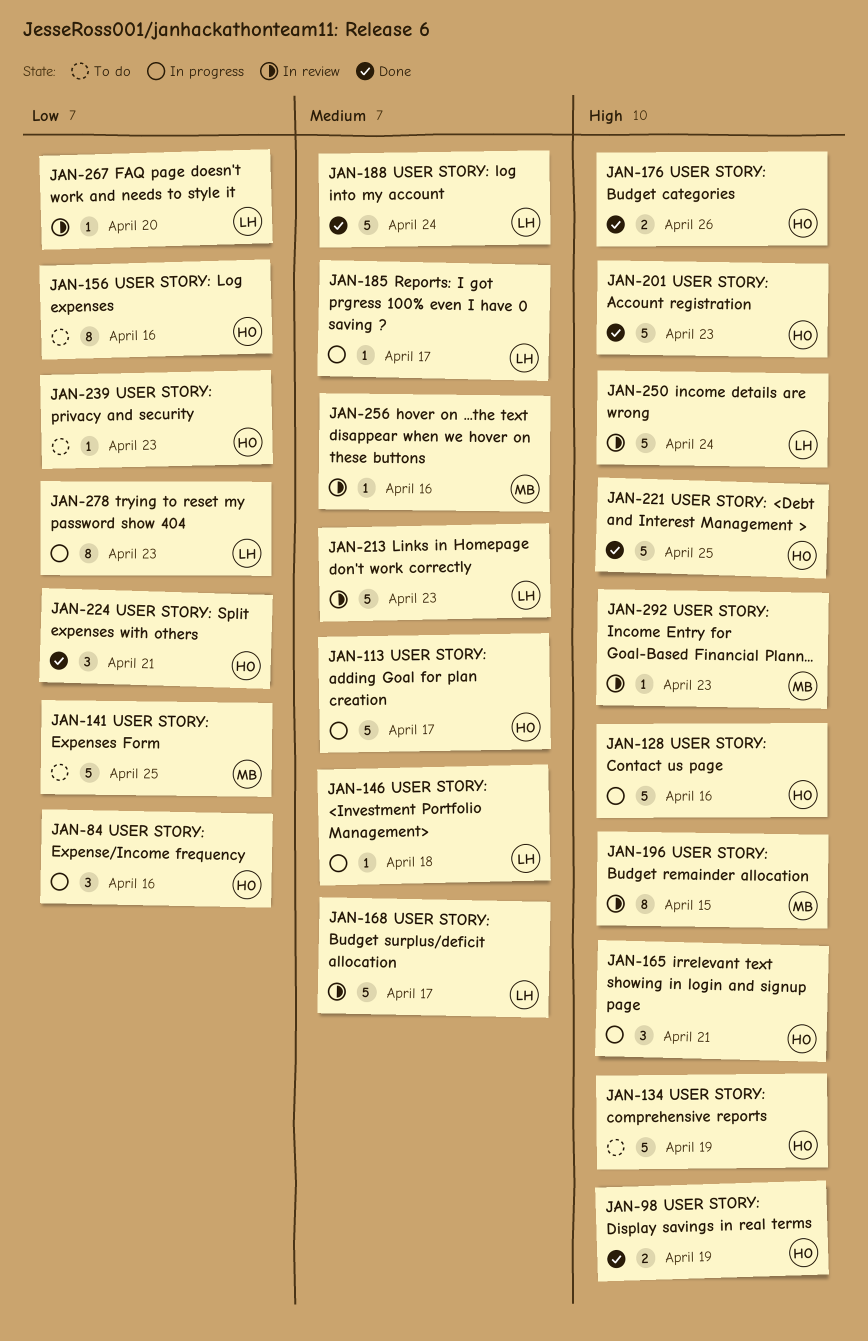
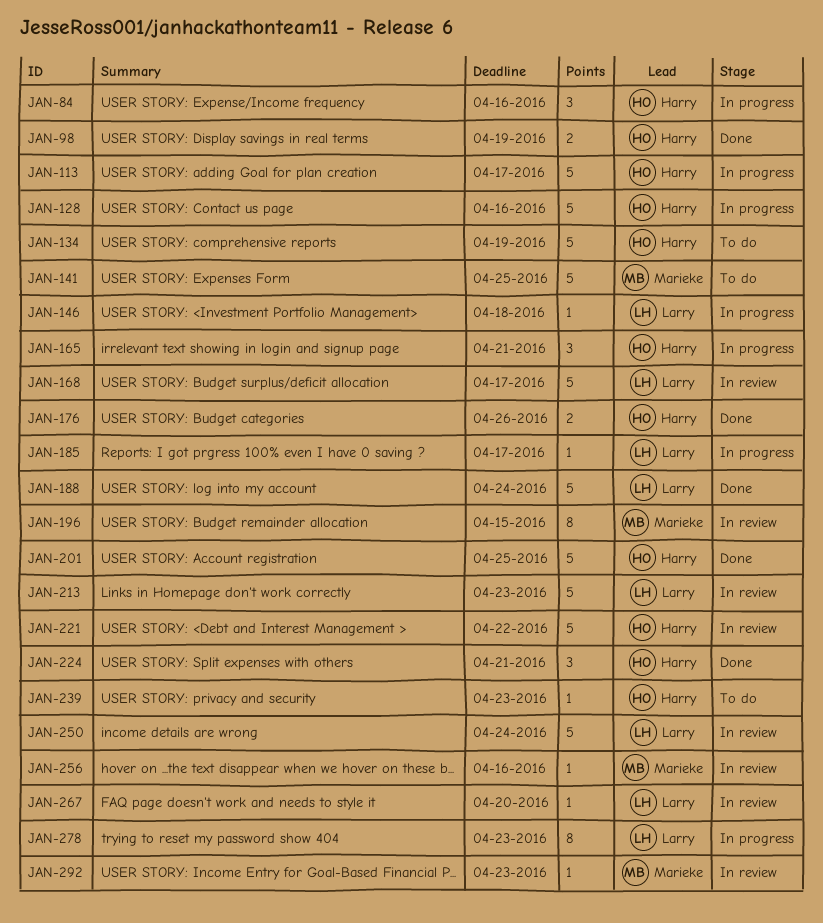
JAN-156: present -> none
JAN-201, due: Apr 23 -> Apr 25
JAN-221, status: Done -> In review
JAN-221, due: Apr 25 -> Apr 22

